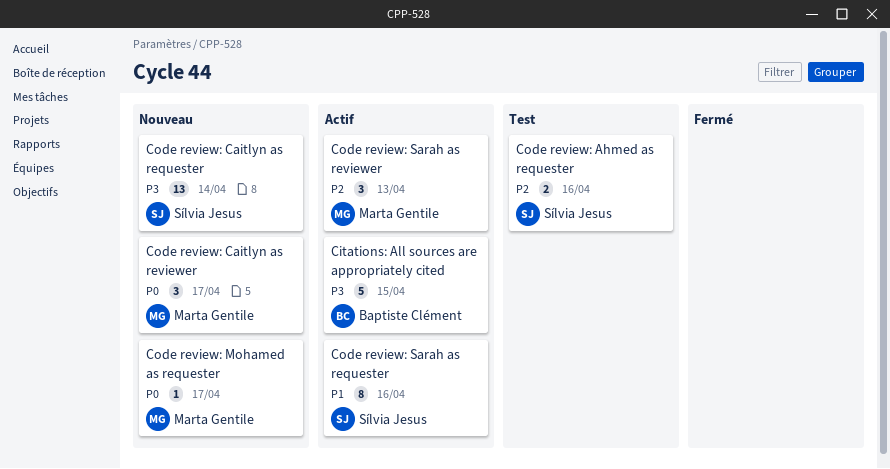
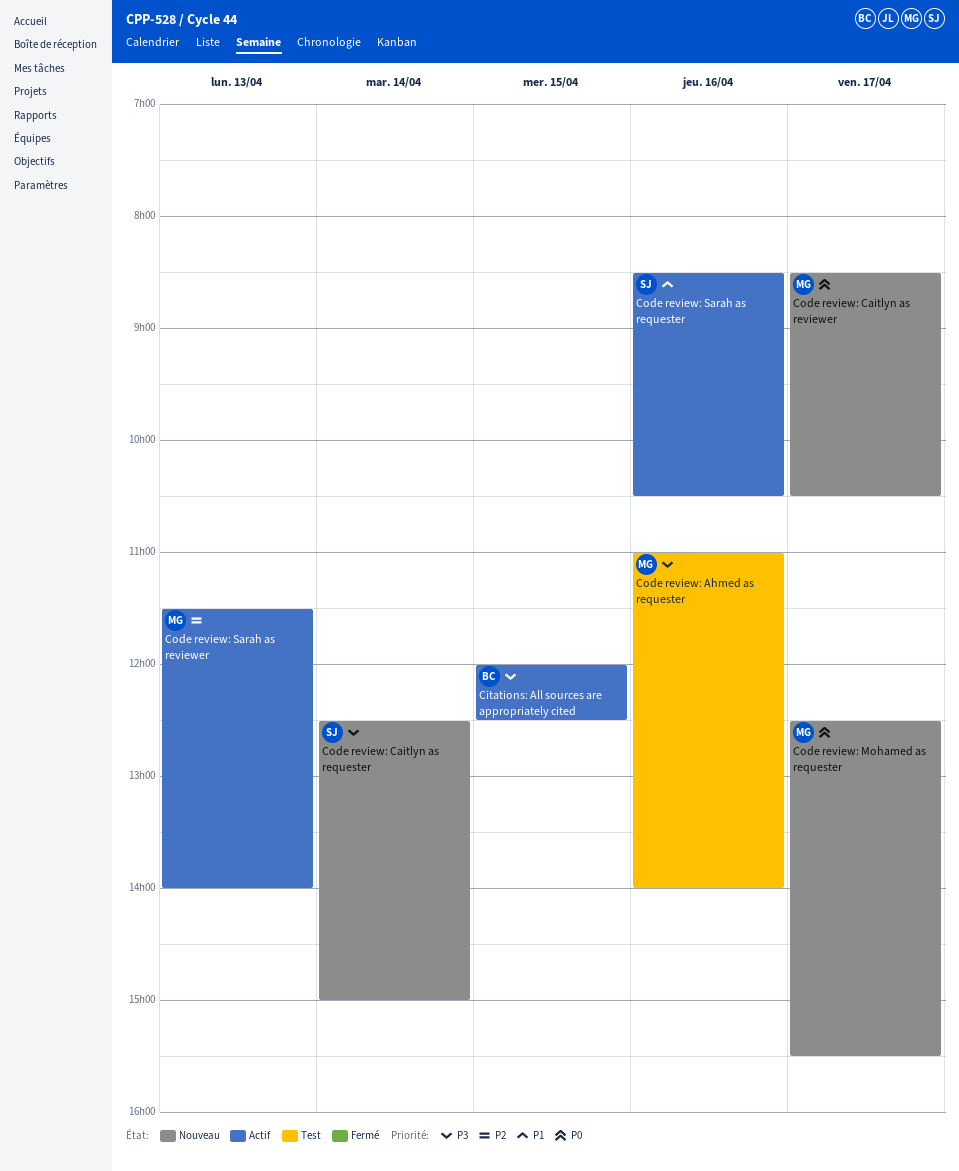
Code review: Ahmed as requester, owner: Sílvia Jesus -> Marta Gentile
Code review: Ahmed as requester, priority: P2 -> P3

